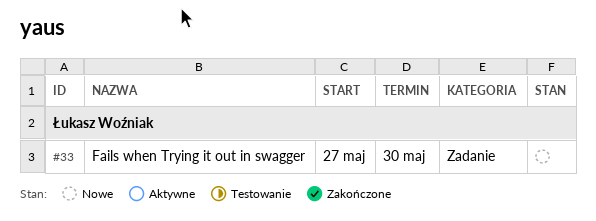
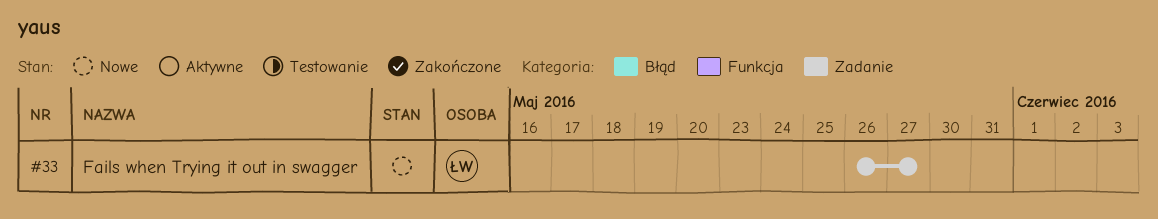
#33, start: May 27 -> May 26
#33, due: May 30 -> May 27

